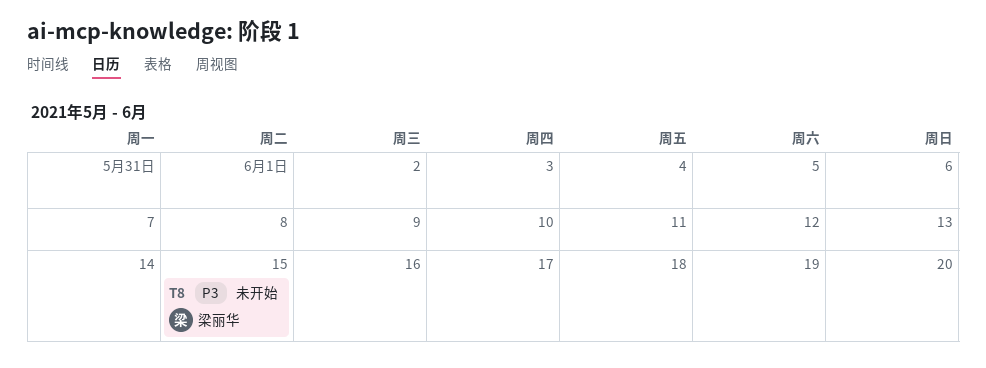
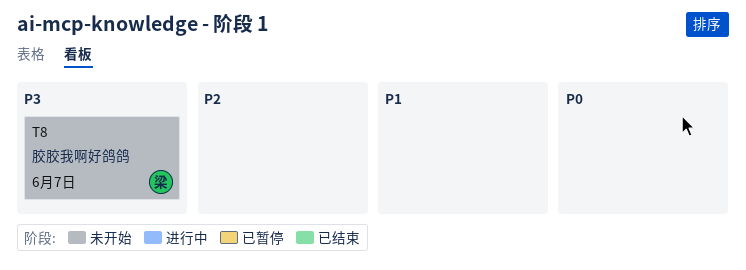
T8, due: Jun 15 -> Jun 7

